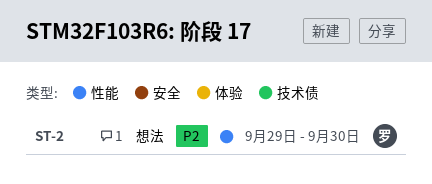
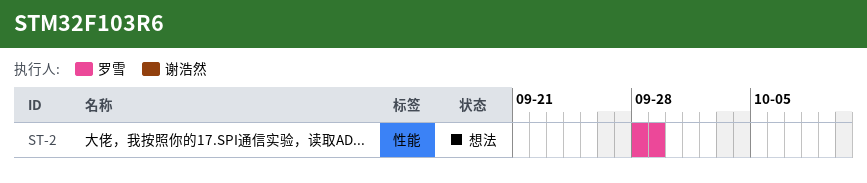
ST-2, start: Sep 29 -> Sep 28
ST-2, due: Sep 30 -> Sep 29

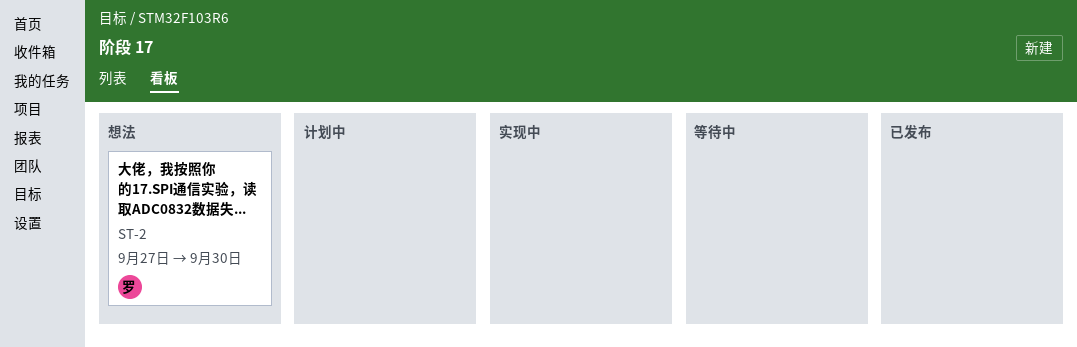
ST-2, start: Sep 28 -> Sep 27
ST-2, due: Sep 29 -> Sep 30

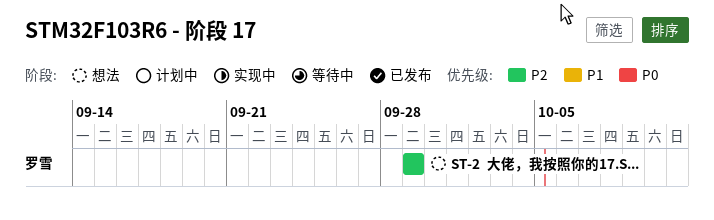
ST-2, start: Sep 27 -> Sep 29
ST-2, due: Sep 30 -> Sep 29

